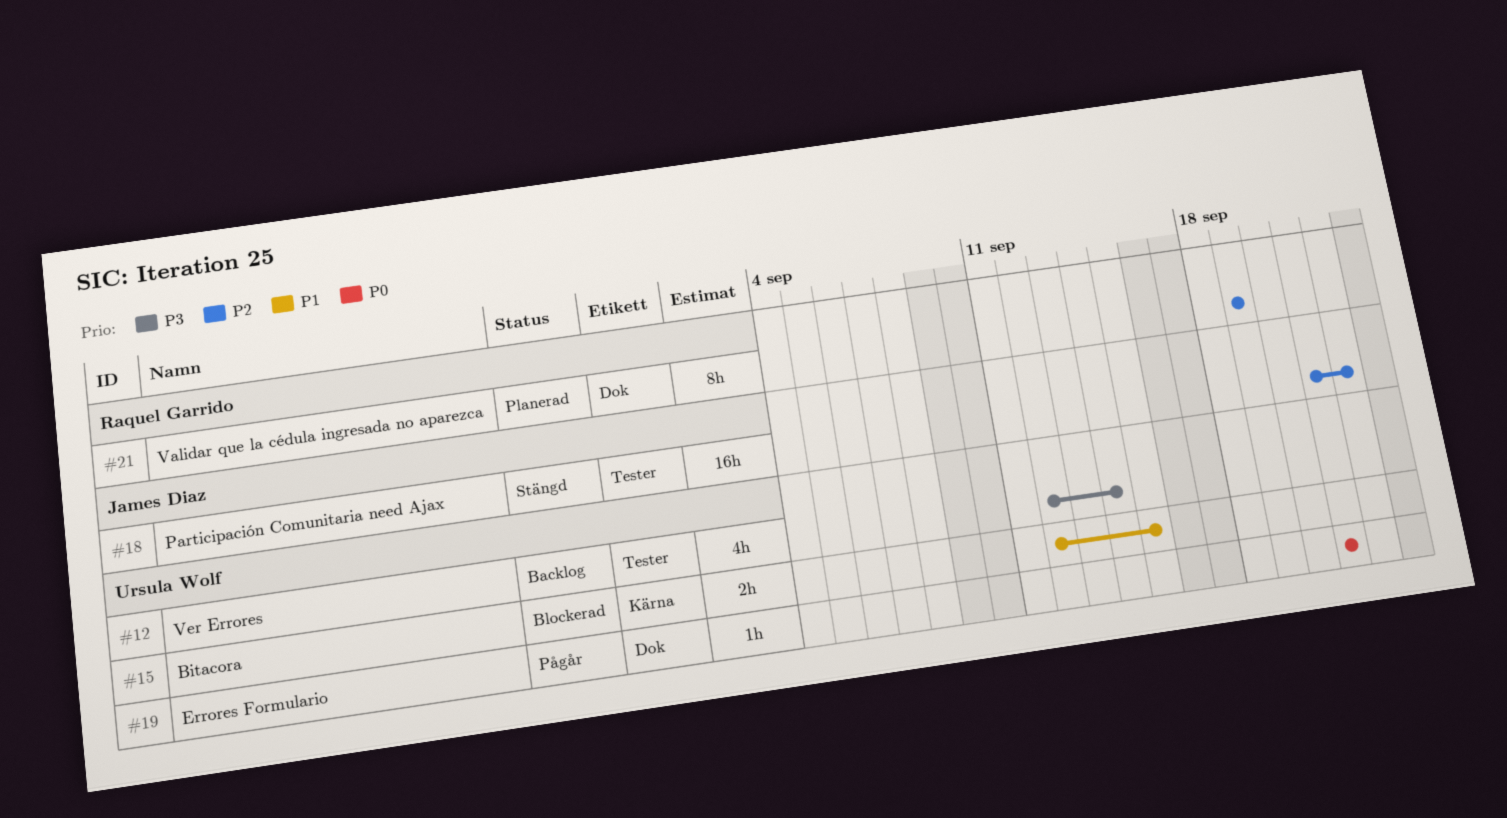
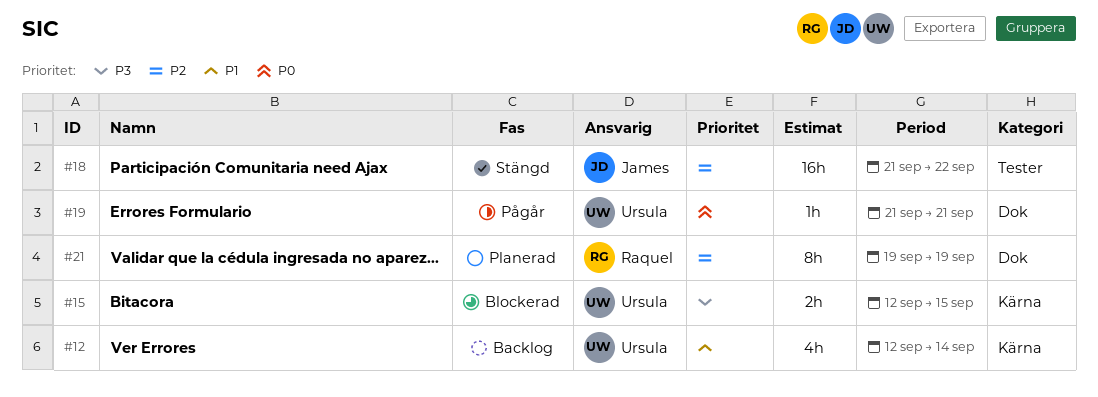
#12, priority: P3 -> P1
#12, label: Tester -> Kärna
#15, priority: P1 -> P3

